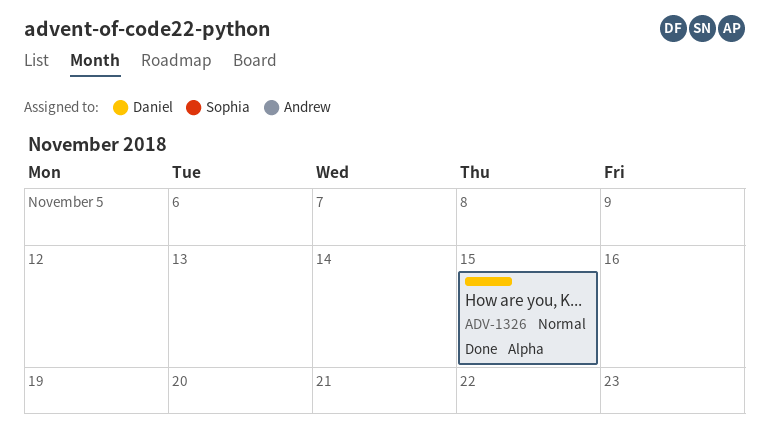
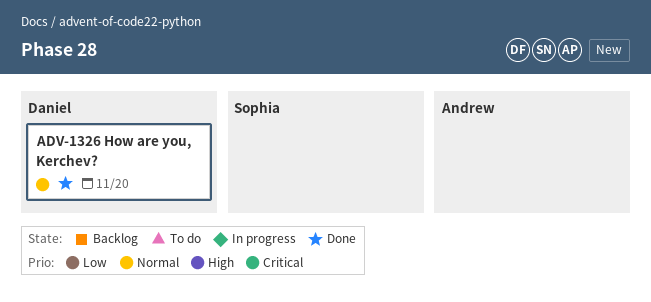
ADV-1326, due: Nov 15 -> Nov 20

